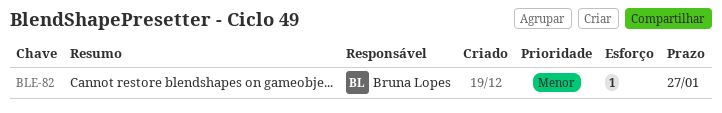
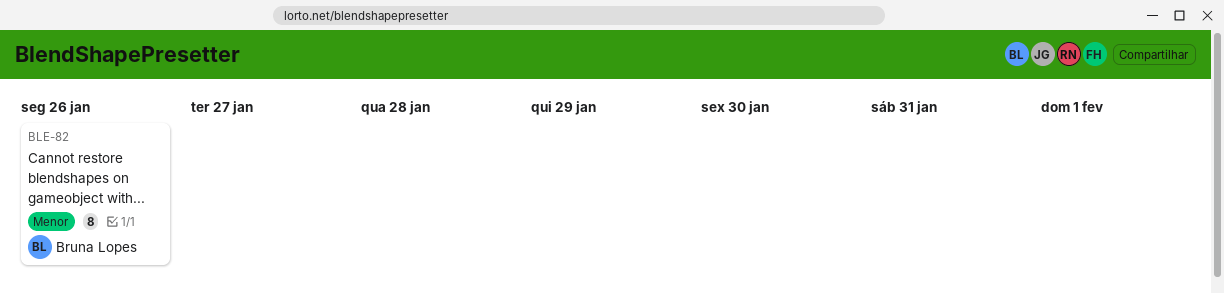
BLE-82, estimate: 1 -> 8
BLE-82, due: Jan 27 -> Jan 26

